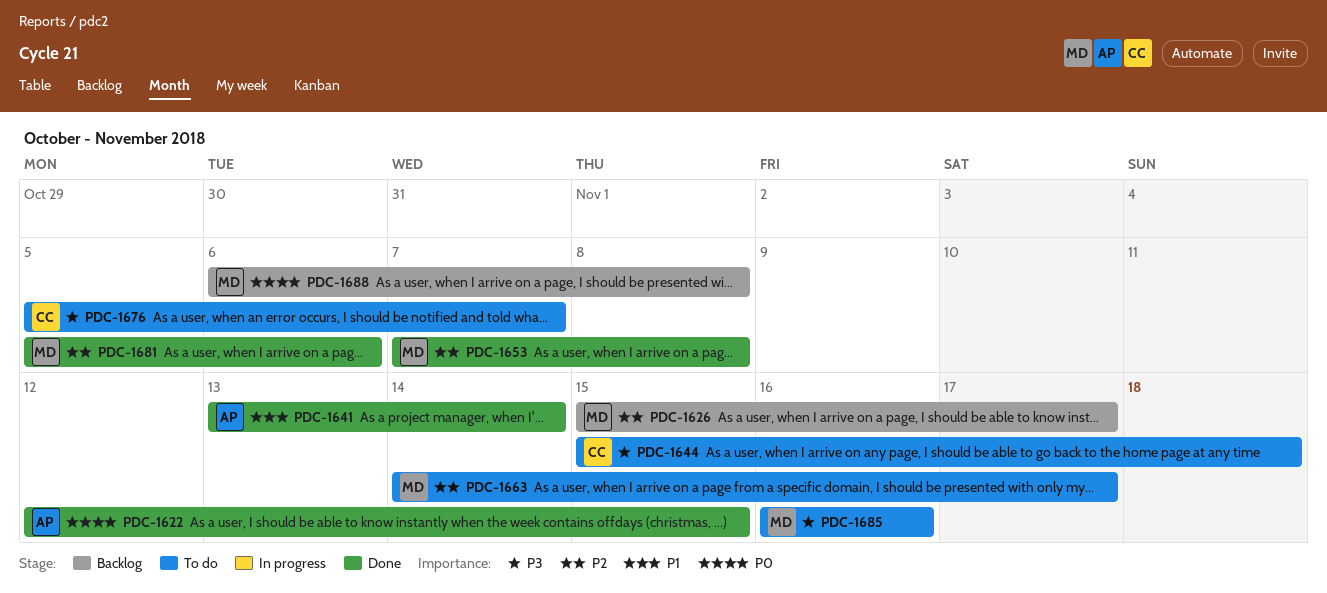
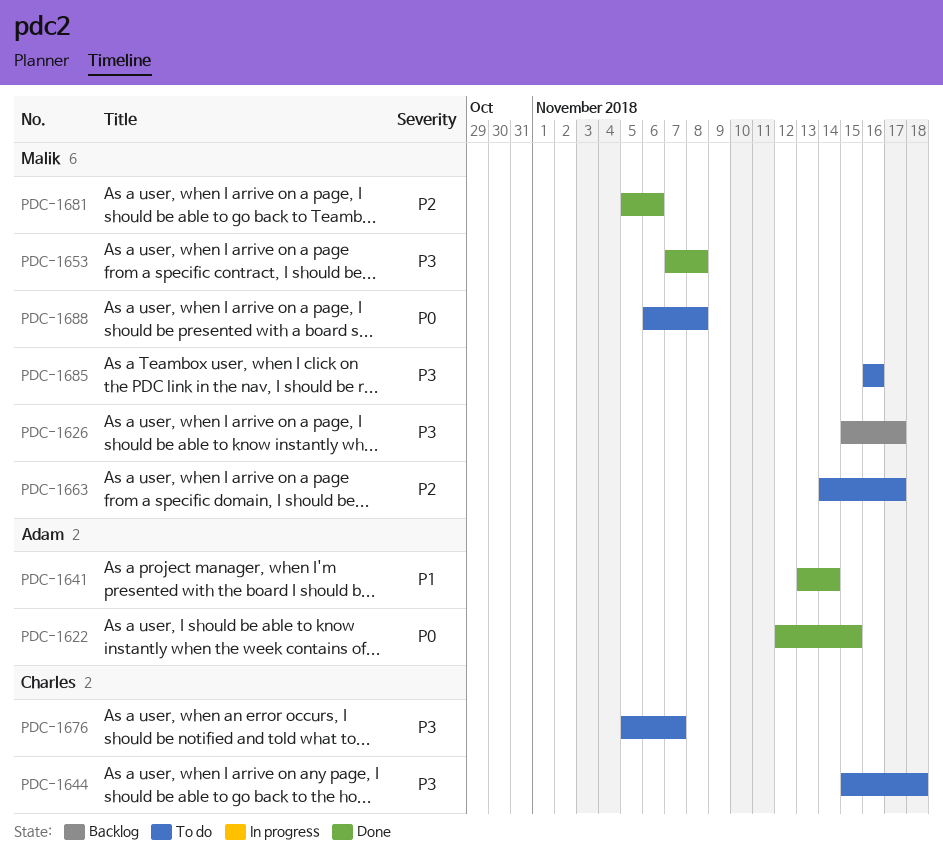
PDC-1626, priority: P2 -> P3
PDC-1653, priority: P2 -> P3
PDC-1688, status: Backlog -> To do

